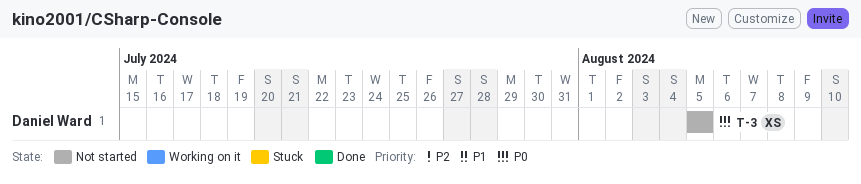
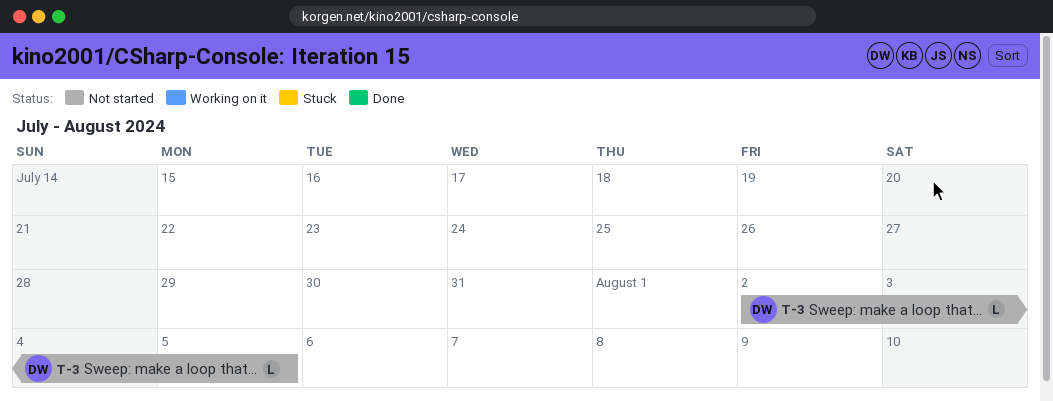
T-3, estimate: XS -> L
T-3, start: Aug 5 -> Aug 2

